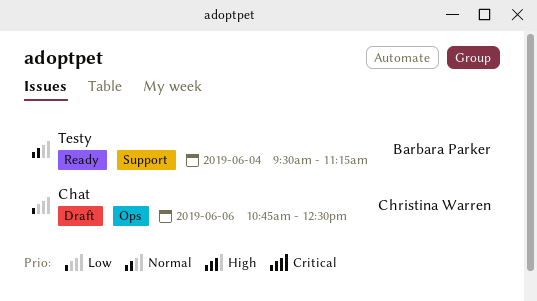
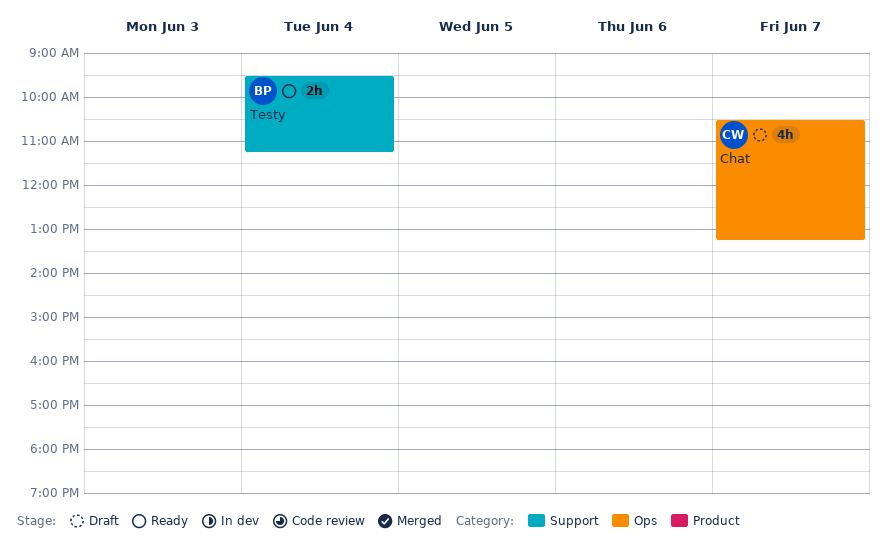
Chat, day: Jun 6 -> Jun 7
Chat, begins: 10:45 -> 10:30
Chat, ends: 12:30 -> 13:15

